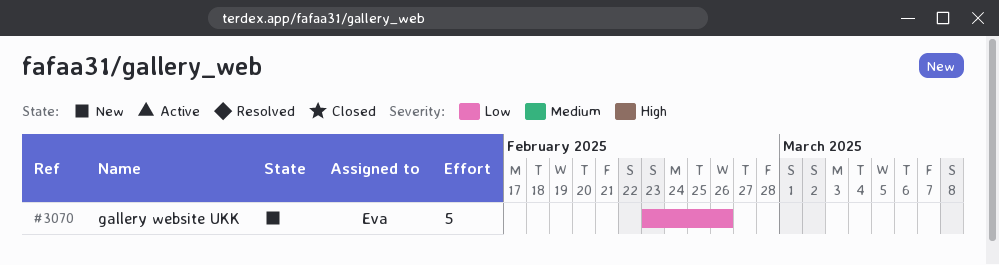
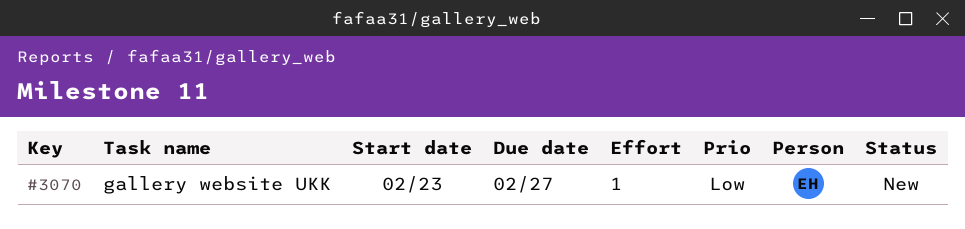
#3070, estimate: 5 -> 1
#3070, due: Feb 26 -> Feb 27

